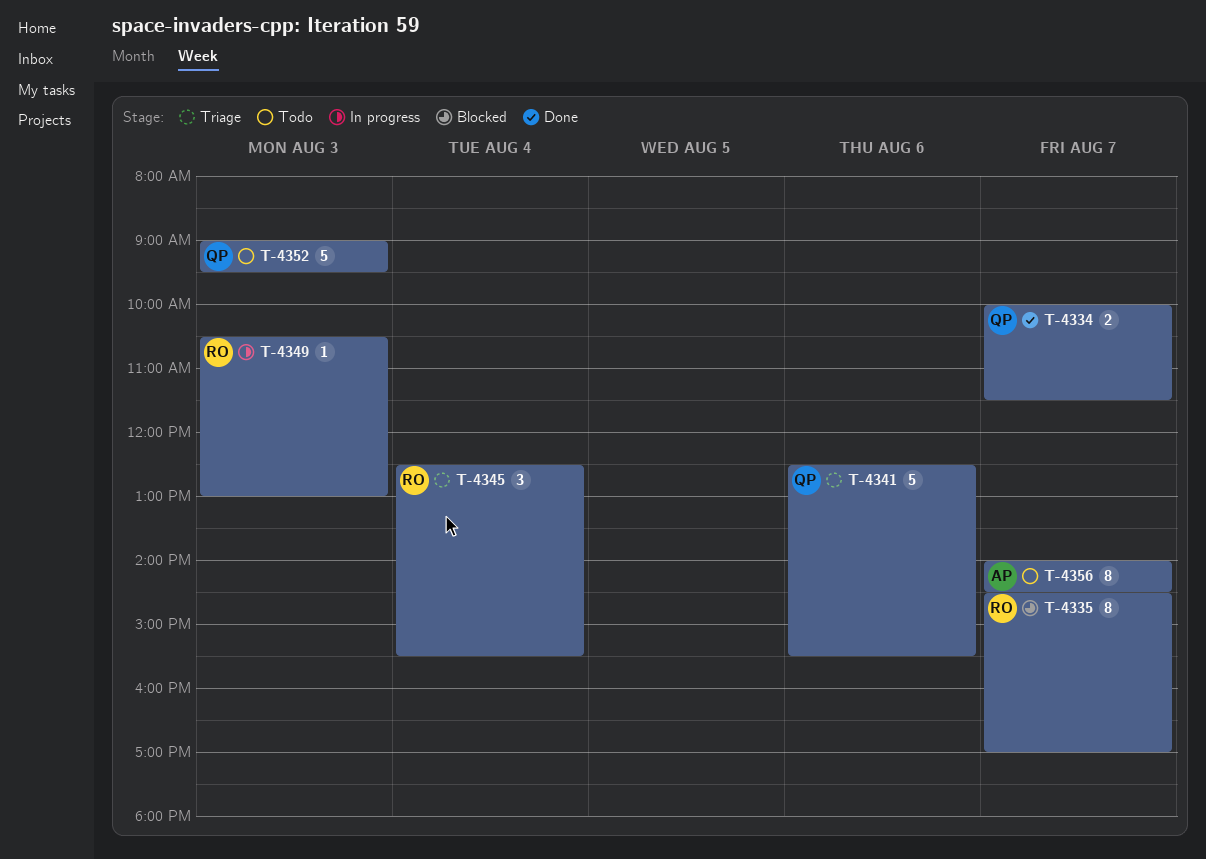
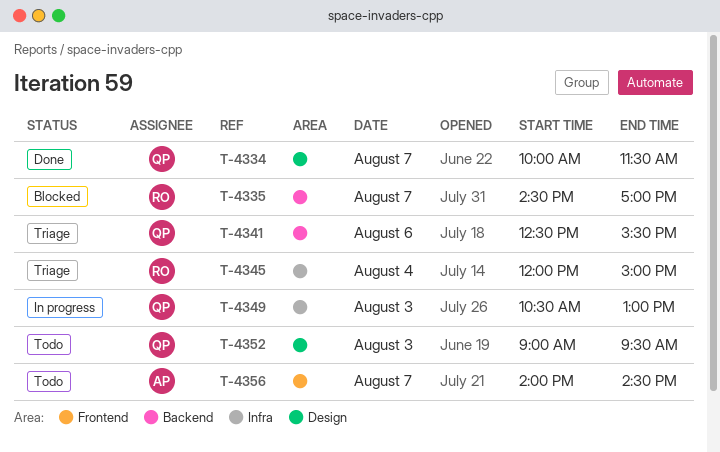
T-4345, begins: 12:30 -> 12:00
T-4345, ends: 15:30 -> 15:00
T-4349, owner: RO -> QP

